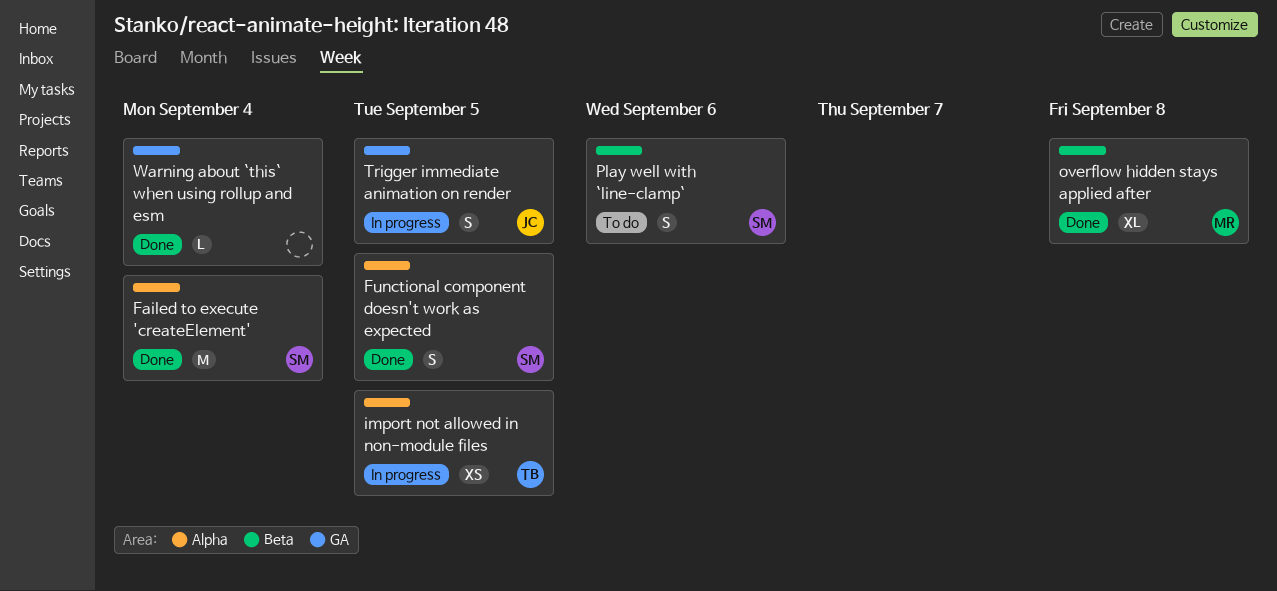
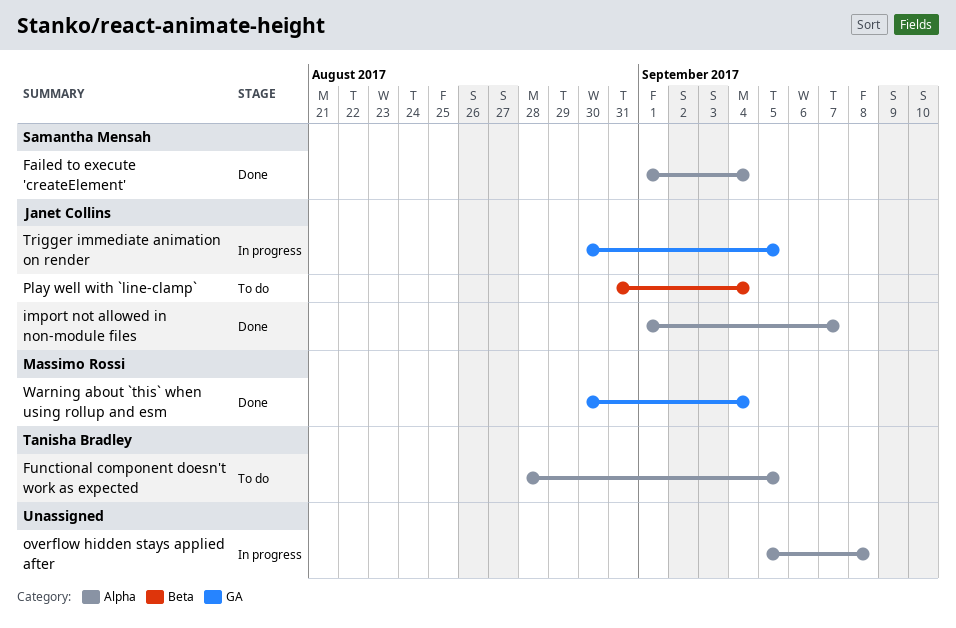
Functional component doesn't work as expected, status: Done -> To do
Functional component doesn't work as expected, owner: Samantha Mensah -> Tanisha Bradley
import not allowed in non-module files, status: In progress -> Done
import not allowed in non-module files, owner: Tanisha Bradley -> Janet Collins
import not allowed in non-module files, due: Sep 5 -> Sep 7
overflow hidden stays applied after, status: Done -> In progress
overflow hidden stays applied after, owner: Massimo Rossi -> none
overflow hidden stays applied after, label: Beta -> Alpha
Play well with `line-clamp`, owner: Samantha Mensah -> Janet Collins
Play well with `line-clamp`, due: Sep 6 -> Sep 4
Warning about `this` when using rollup and esm, owner: none -> Massimo Rossi

